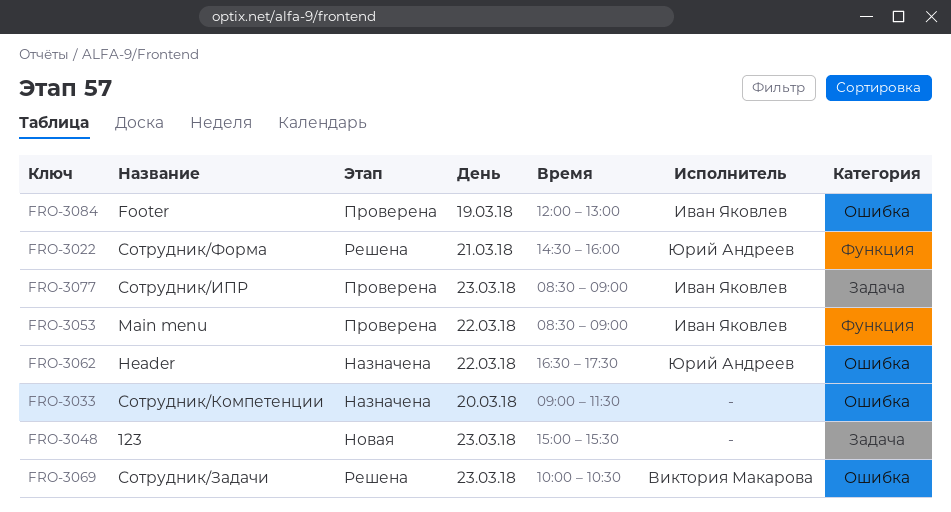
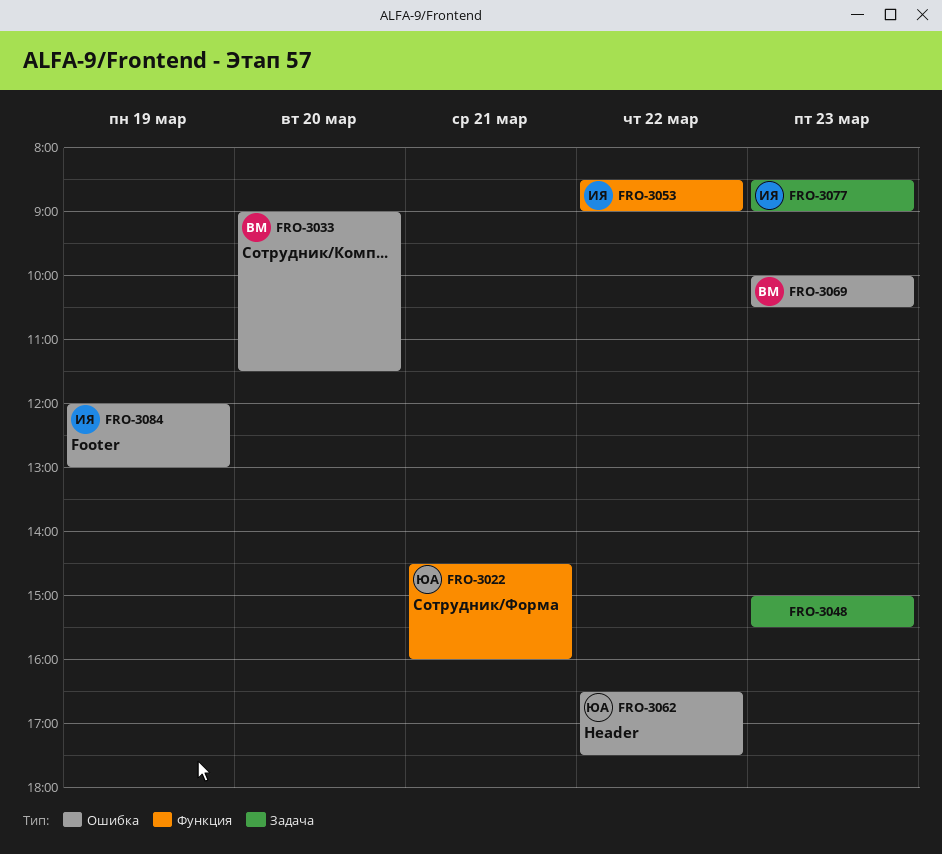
FRO-3033, owner: none -> Виктория Макарова

